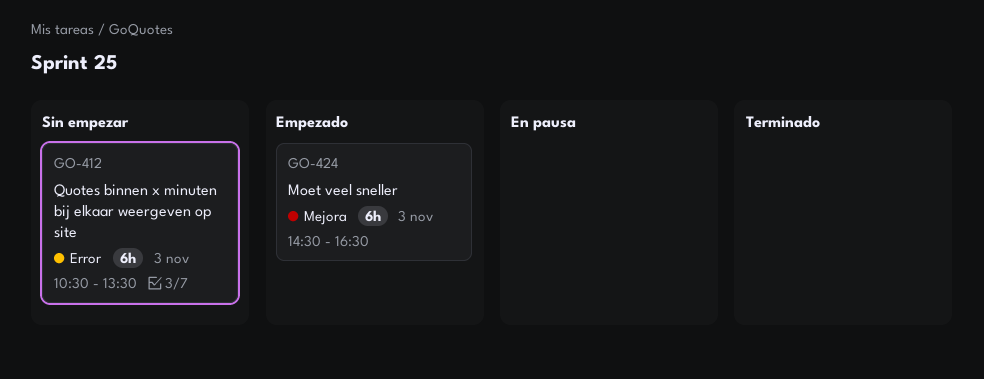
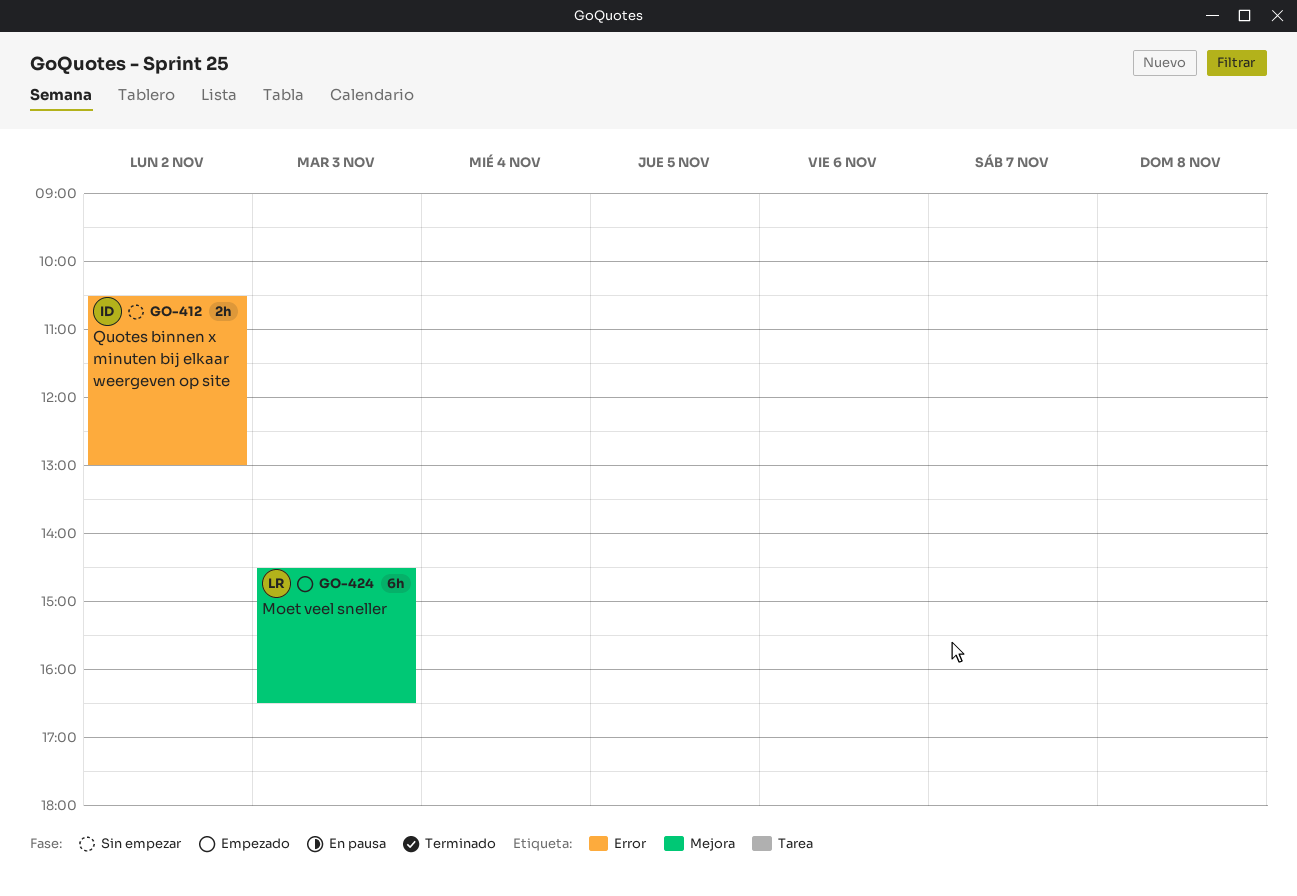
GO-412, estimate: 6h -> 2h
GO-412, day: Nov 3 -> Nov 2
GO-412, ends: 13:30 -> 13:00

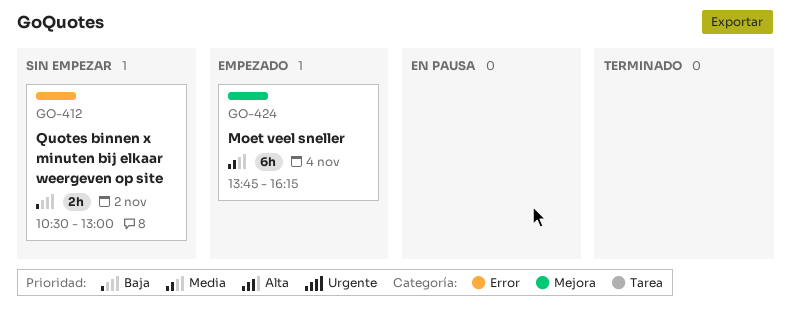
GO-424, day: Nov 3 -> Nov 4
GO-424, begins: 14:30 -> 13:45
GO-424, ends: 16:30 -> 16:15

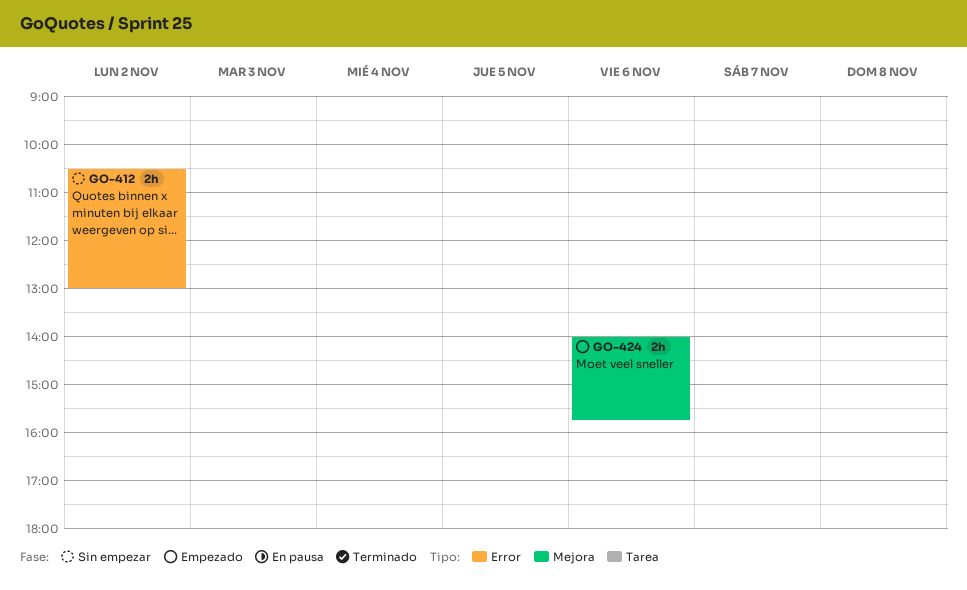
GO-424, estimate: 6h -> 2h
GO-424, day: Nov 4 -> Nov 6
GO-424, begins: 13:45 -> 14:00
GO-424, ends: 16:15 -> 15:45

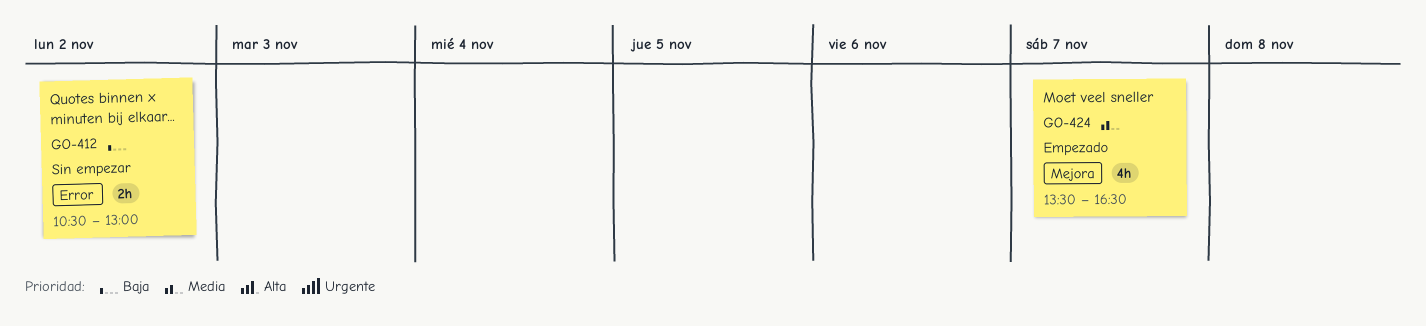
GO-424, estimate: 2h -> 4h
GO-424, day: Nov 6 -> Nov 7
GO-424, begins: 14:00 -> 13:30
GO-424, ends: 15:45 -> 16:30

